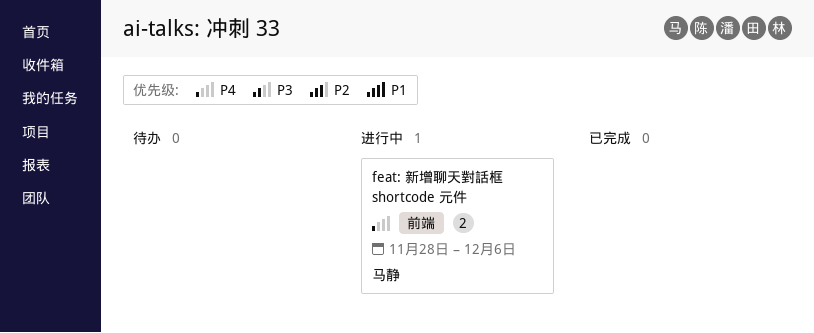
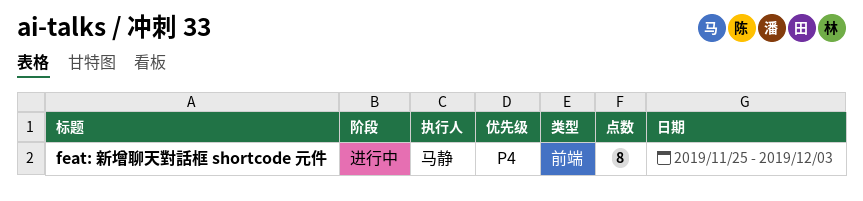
feat: 新增聊天對話框 shortcode 元件, estimate: 2 -> 8
feat: 新增聊天對話框 shortcode 元件, start: Nov 28 -> Nov 25
feat: 新增聊天對話框 shortcode 元件, due: Dec 6 -> Dec 3

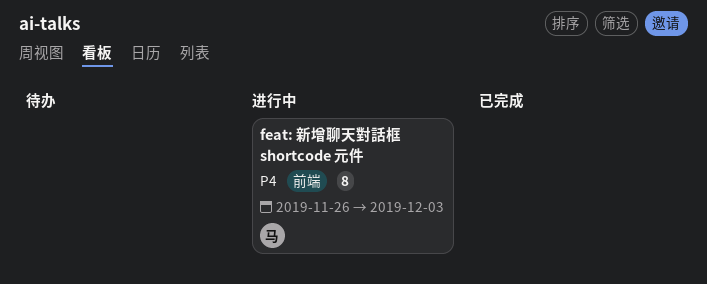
feat: 新增聊天對話框 shortcode 元件, start: Nov 25 -> Nov 26

